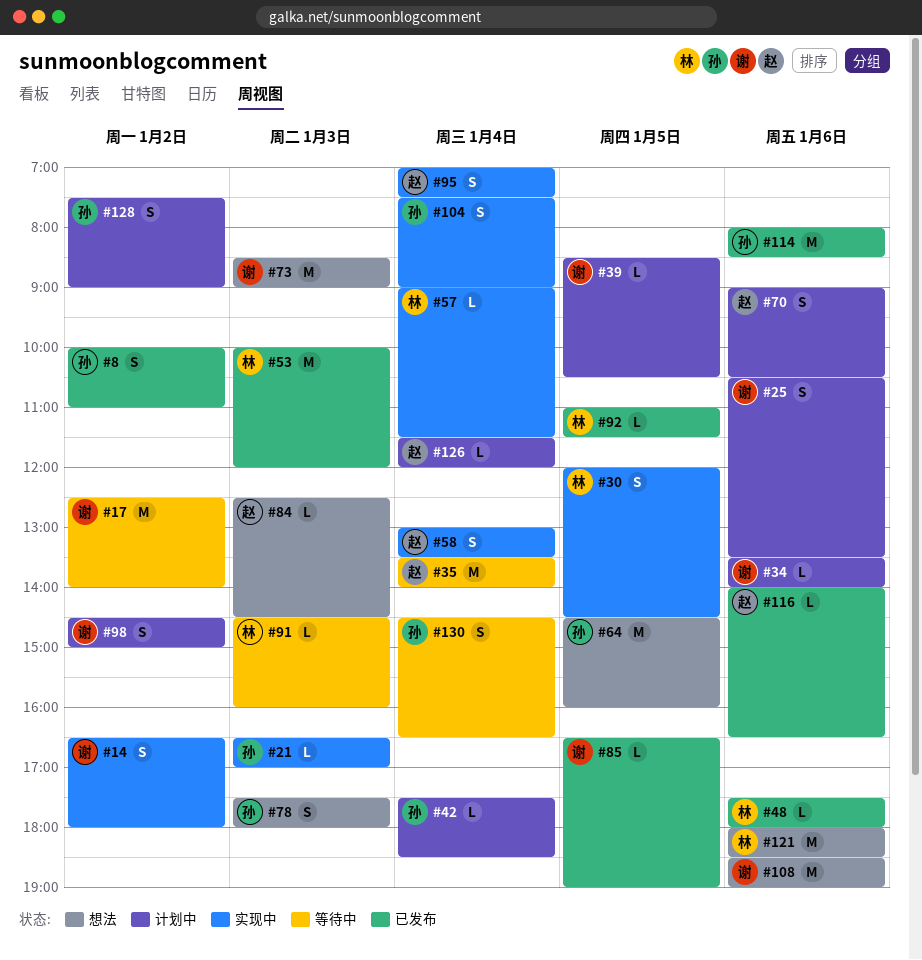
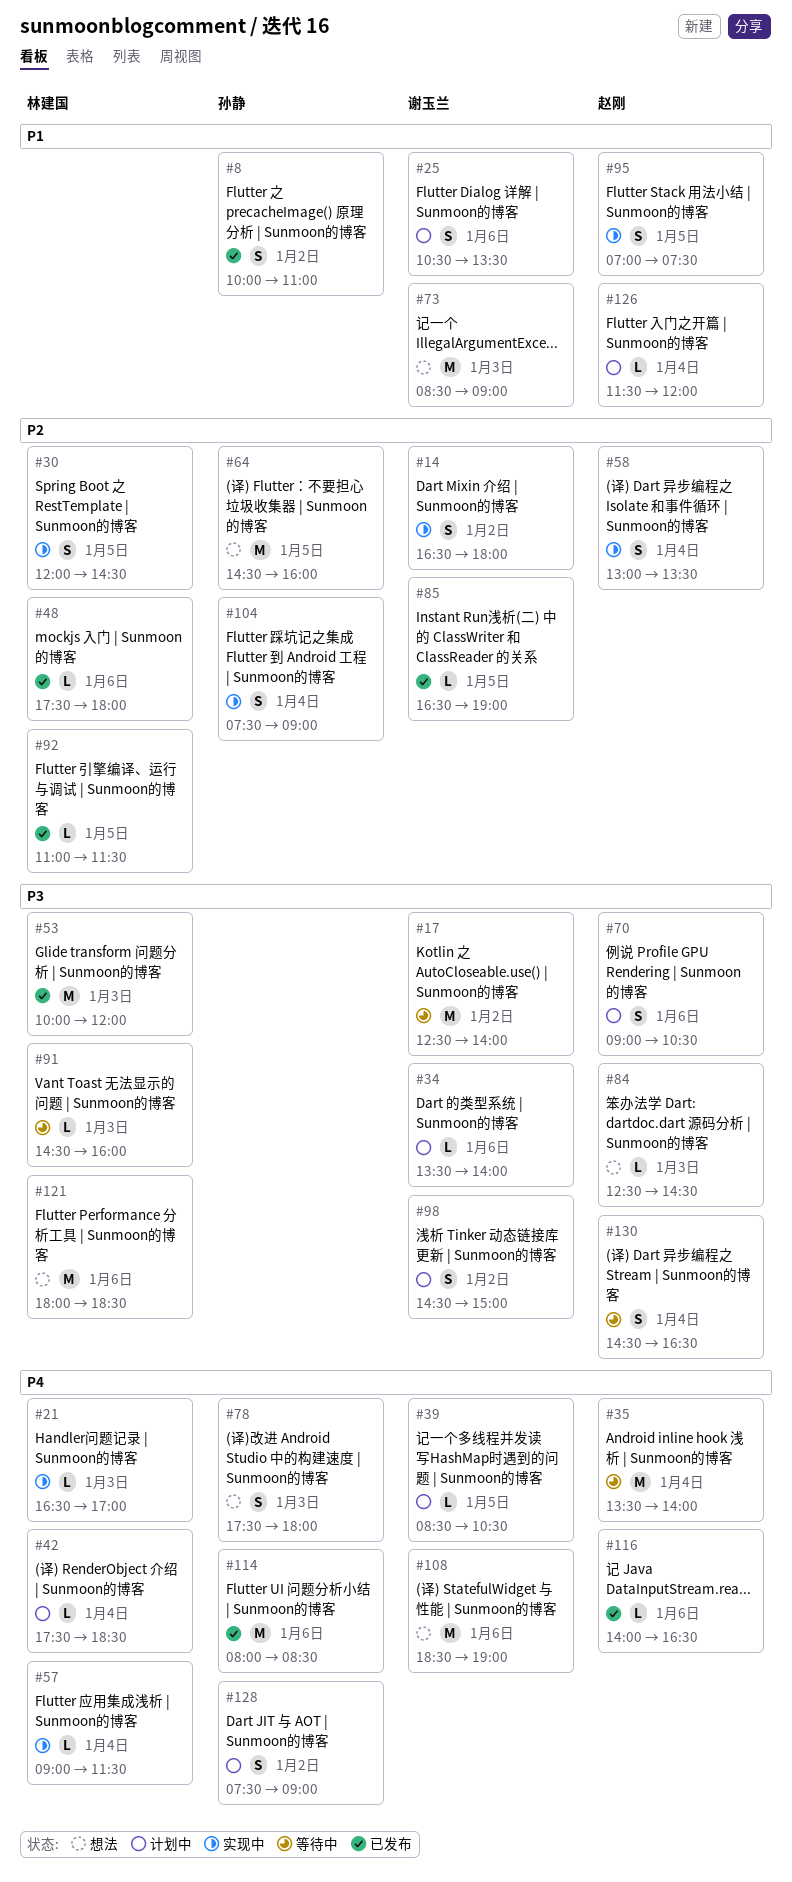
#21, owner: 孙静 -> 林建国
#42, owner: 孙静 -> 林建国
#95, day: Jan 4 -> Jan 5
#130, owner: 孙静 -> 赵刚

